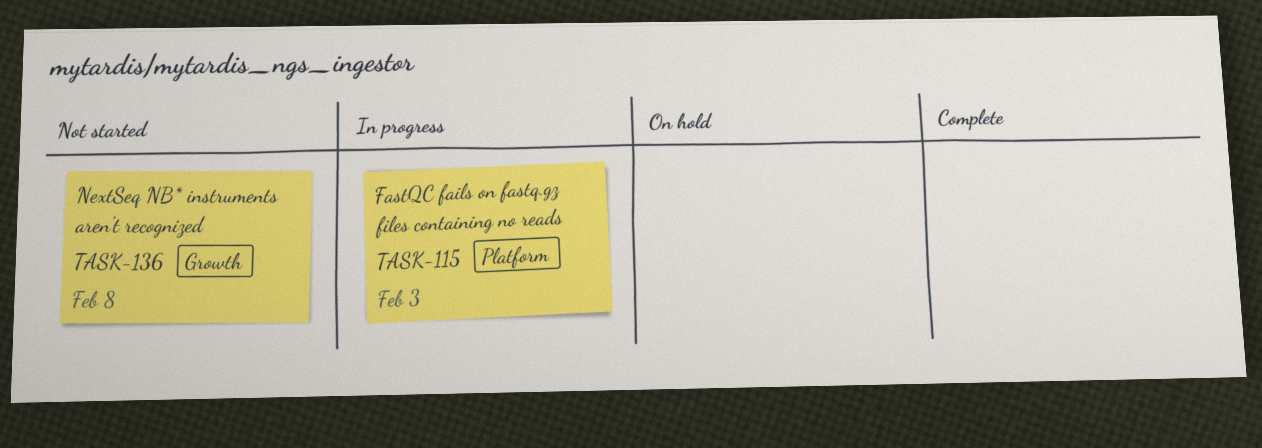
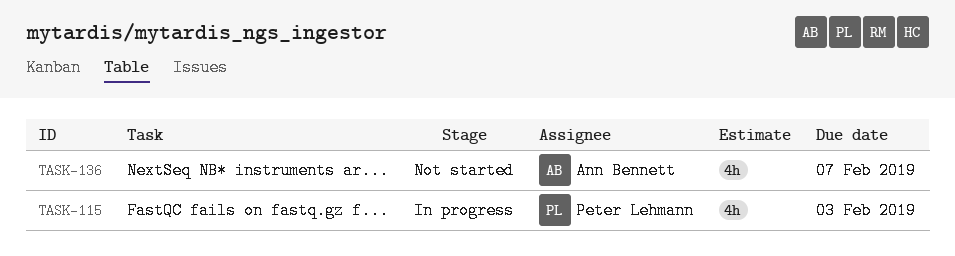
TASK-136, due: Feb 8 -> Feb 7

